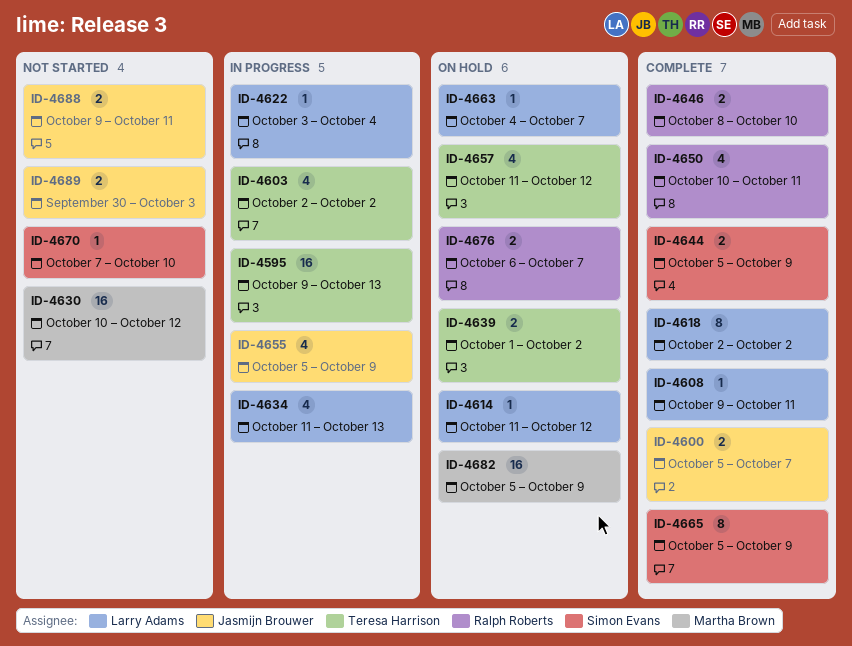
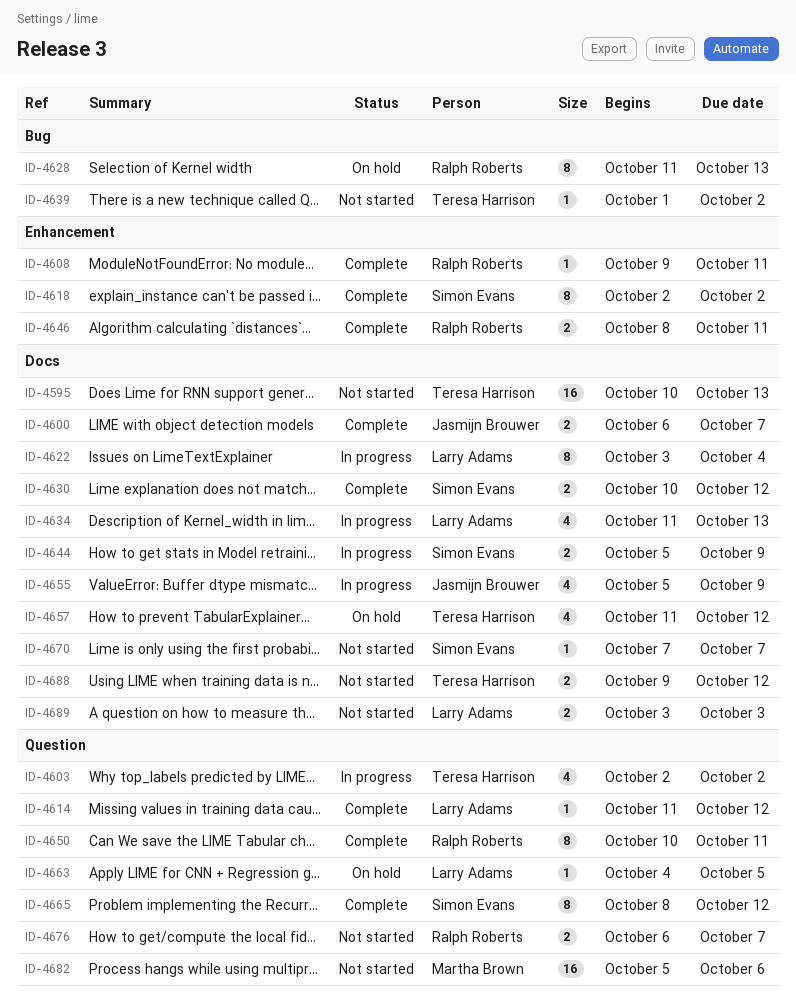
ID-4595, status: In progress -> Not started
ID-4595, start: Oct 9 -> Oct 10
ID-4600, start: Oct 5 -> Oct 6
ID-4608, owner: Larry Adams -> Ralph Roberts
ID-4614, status: On hold -> Complete
ID-4618, owner: Larry Adams -> Simon Evans
ID-4622, estimate: 1 -> 8
ID-4628: none -> present
ID-4630, status: Not started -> Complete
ID-4630, owner: Martha Brown -> Simon Evans
ID-4630, estimate: 16 -> 2
ID-4639, status: On hold -> Not started
ID-4639, estimate: 2 -> 1
ID-4644, status: Complete -> In progress
ID-4646, due: Oct 10 -> Oct 11
ID-4650, estimate: 4 -> 8
ID-4663, due: Oct 7 -> Oct 5
ID-4665, start: Oct 5 -> Oct 8
ID-4665, due: Oct 9 -> Oct 12
ID-4670, due: Oct 10 -> Oct 7
ID-4676, status: On hold -> Not started
ID-4682, status: On hold -> Not started
ID-4682, due: Oct 9 -> Oct 6
ID-4688, owner: Jasmijn Brouwer -> Teresa Harrison
ID-4688, due: Oct 11 -> Oct 12
ID-4689, owner: Jasmijn Brouwer -> Larry Adams
ID-4689, start: Sep 30 -> Oct 3

